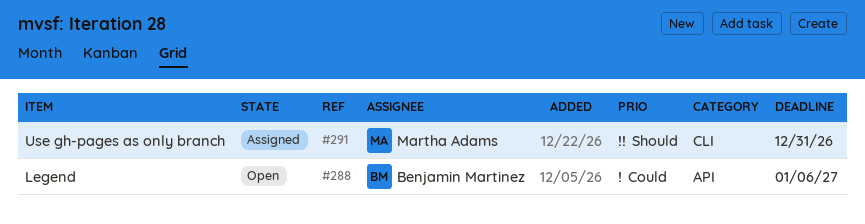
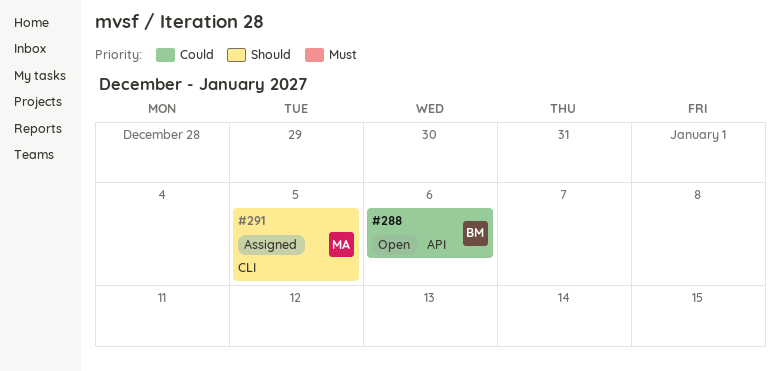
#291, due: Dec 31 -> Jan 5

